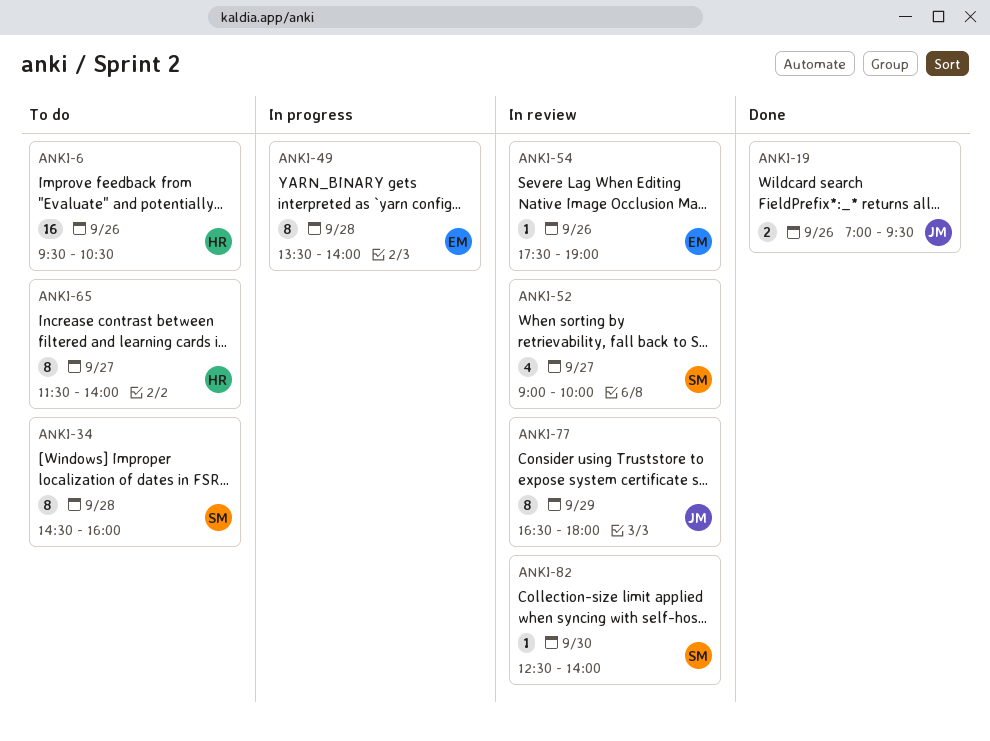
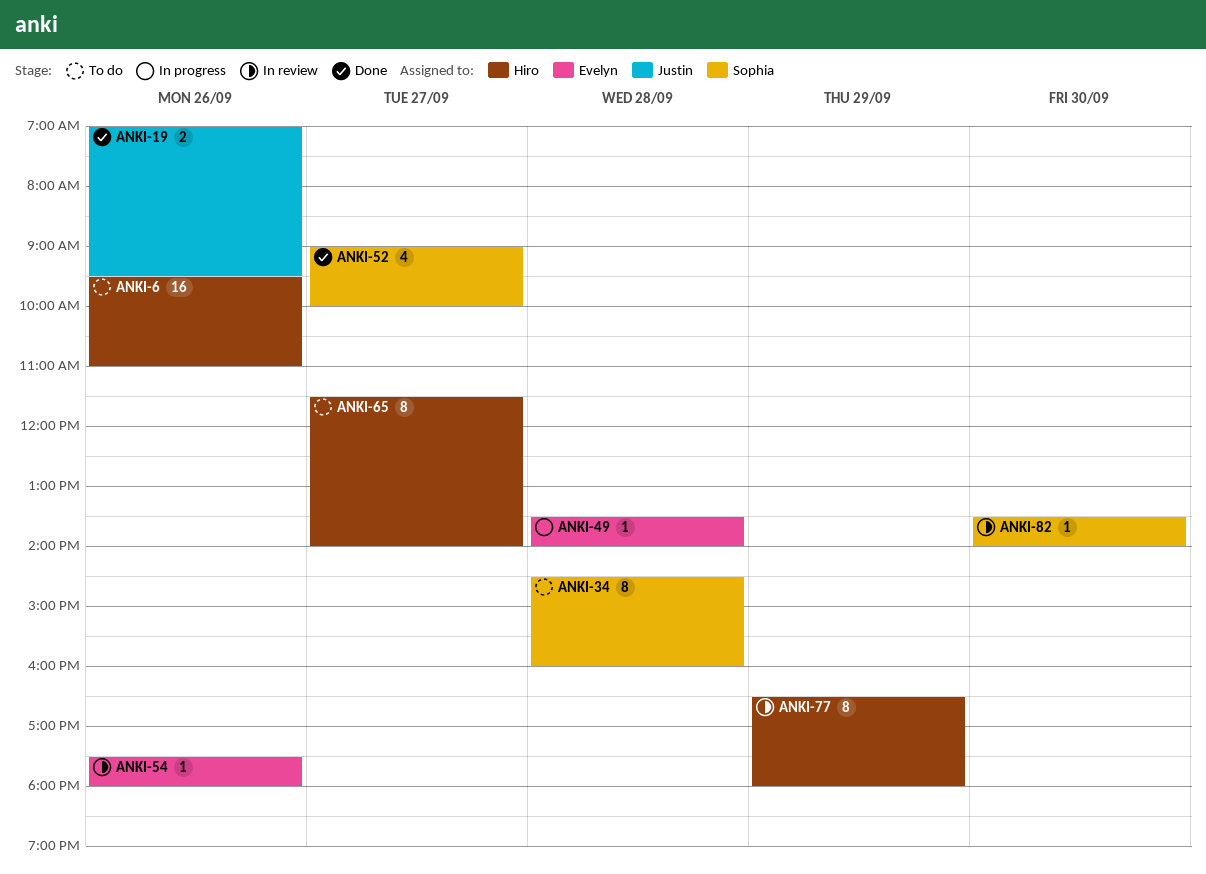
ANKI-6, ends: 10:30 -> 11:00
ANKI-49, estimate: 8 -> 1
ANKI-52, status: In review -> Done
ANKI-54, ends: 19:00 -> 18:00
ANKI-77, owner: Justin -> Hiro
ANKI-82, begins: 12:30 -> 13:30

